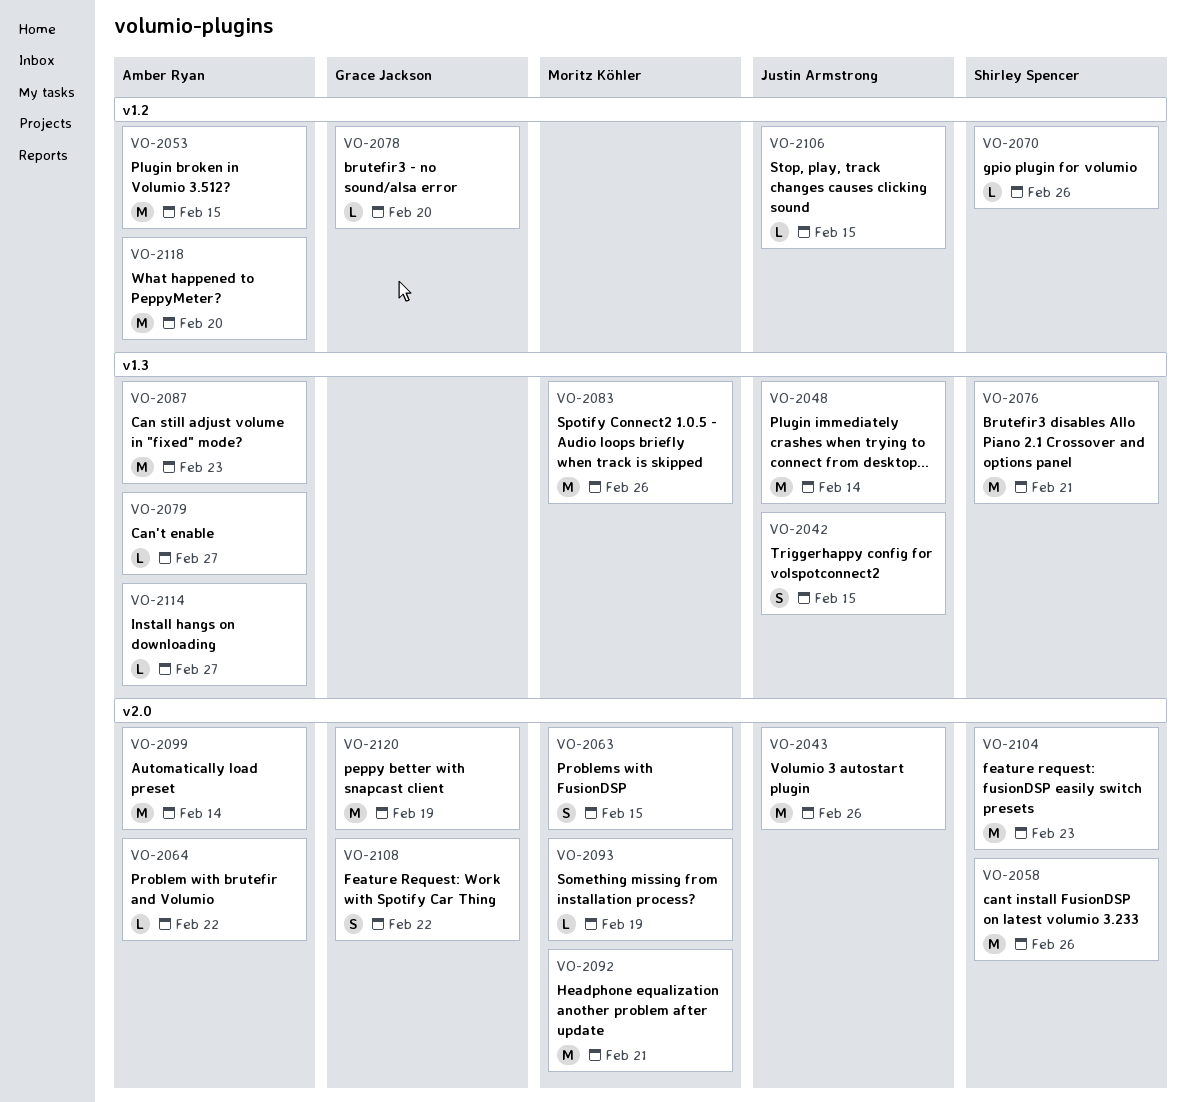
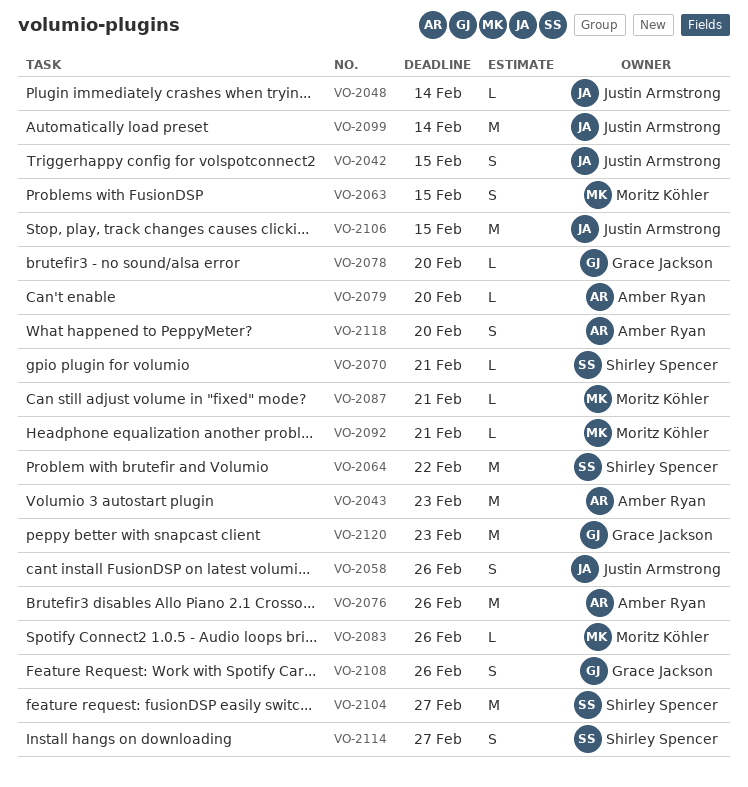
VO-2043, owner: Justin Armstrong -> Amber Ryan
VO-2043, due: Feb 26 -> Feb 23
VO-2048, estimate: M -> L
VO-2053: present -> none
VO-2058, owner: Shirley Spencer -> Justin Armstrong
VO-2058, estimate: M -> S
VO-2064, owner: Amber Ryan -> Shirley Spencer
VO-2064, estimate: L -> M
VO-2070, due: Feb 26 -> Feb 21
VO-2076, owner: Shirley Spencer -> Amber Ryan
VO-2076, due: Feb 21 -> Feb 26
VO-2079, due: Feb 27 -> Feb 20
VO-2083, estimate: M -> L
VO-2087, owner: Amber Ryan -> Moritz Köhler
VO-2087, estimate: M -> L
VO-2087, due: Feb 23 -> Feb 21
VO-2092, estimate: M -> L
VO-2093: present -> none
VO-2099, owner: Amber Ryan -> Justin Armstrong
VO-2104, due: Feb 23 -> Feb 27
VO-2106, estimate: L -> M
VO-2108, due: Feb 22 -> Feb 26
VO-2114, owner: Amber Ryan -> Shirley Spencer
VO-2114, estimate: L -> S
VO-2118, estimate: M -> S
VO-2120, due: Feb 19 -> Feb 23

